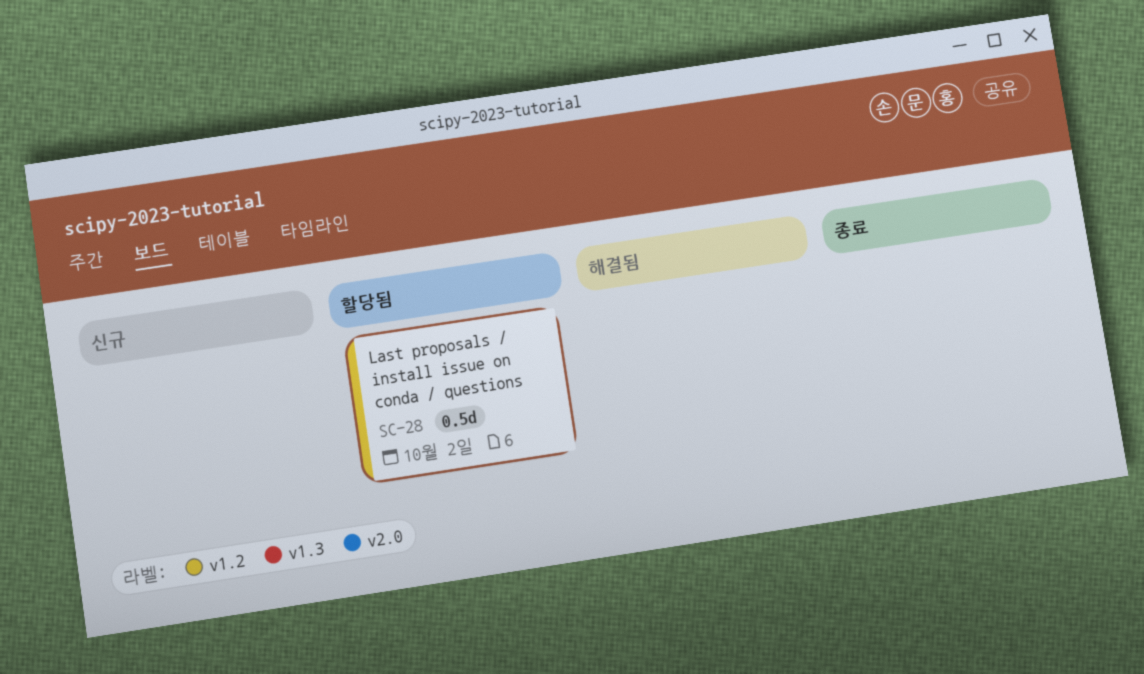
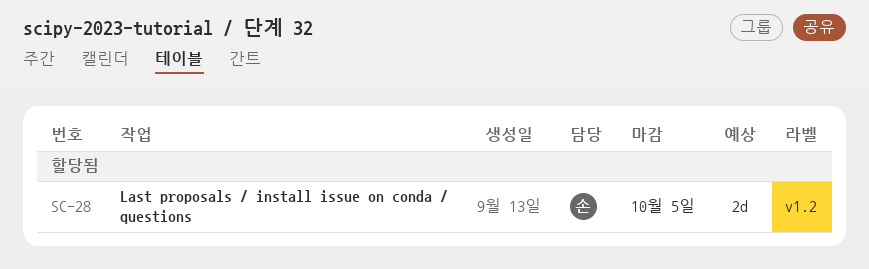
SC-28, estimate: 0.5d -> 2d
SC-28, due: Oct 2 -> Oct 5

